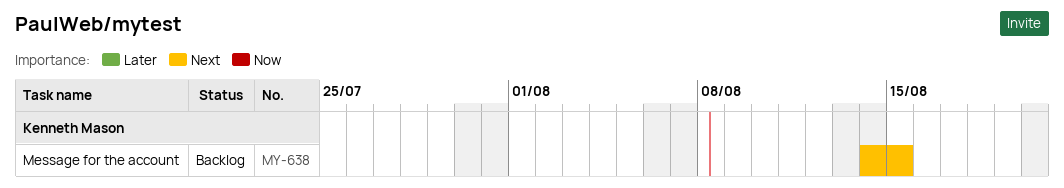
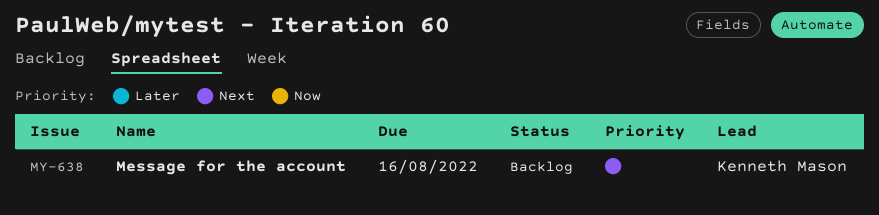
MY-638, due: Aug 15 -> Aug 16

